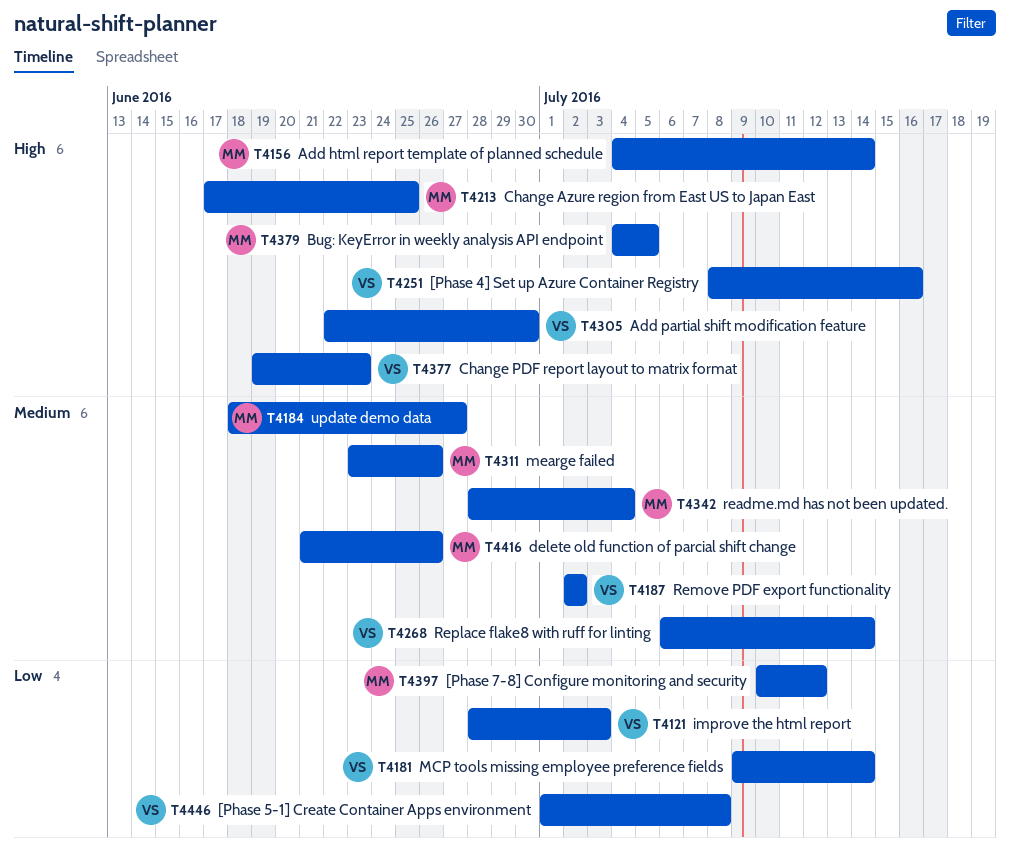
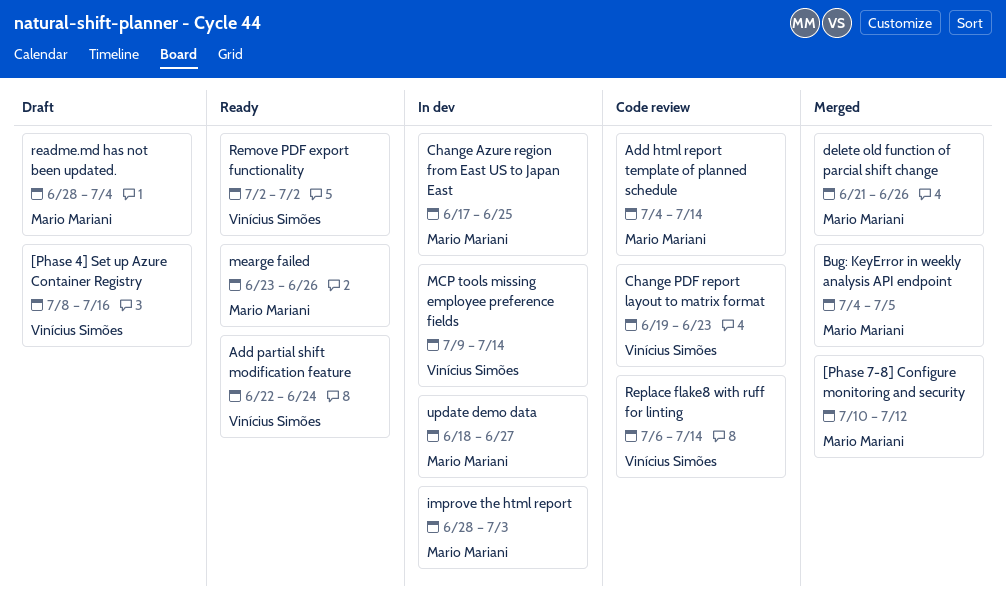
[Phase 5-1] Create Container Apps environment: present -> none
Add partial shift modification feature, due: Jun 30 -> Jun 24
improve the html report, owner: Vinícius Simões -> Mario Mariani

